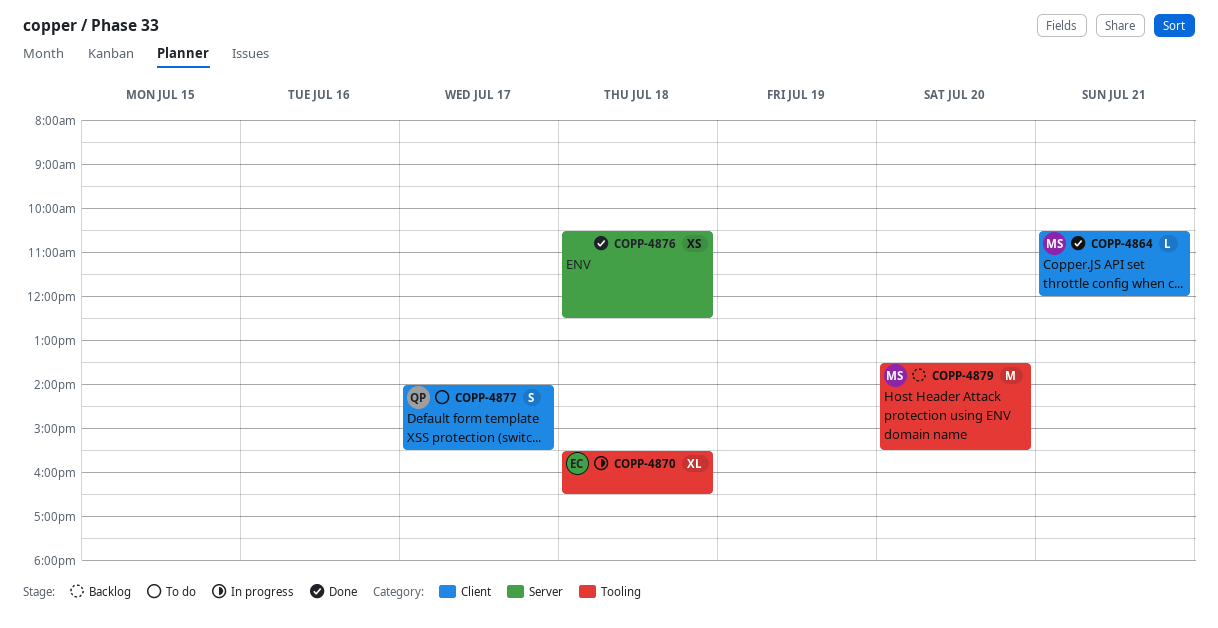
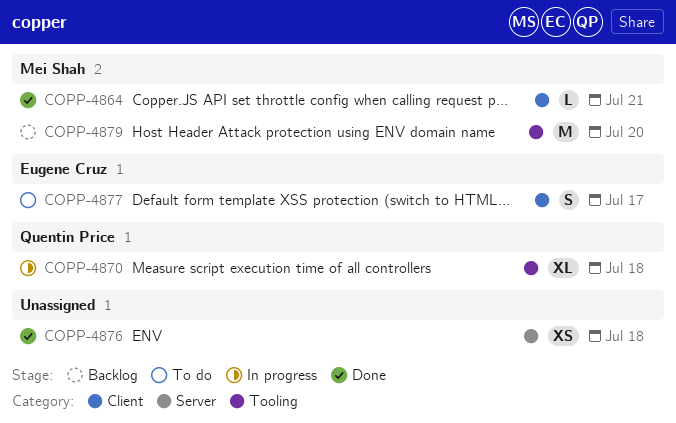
COPP-4870, owner: Eugene Cruz -> Quentin Price
COPP-4877, owner: Quentin Price -> Eugene Cruz

